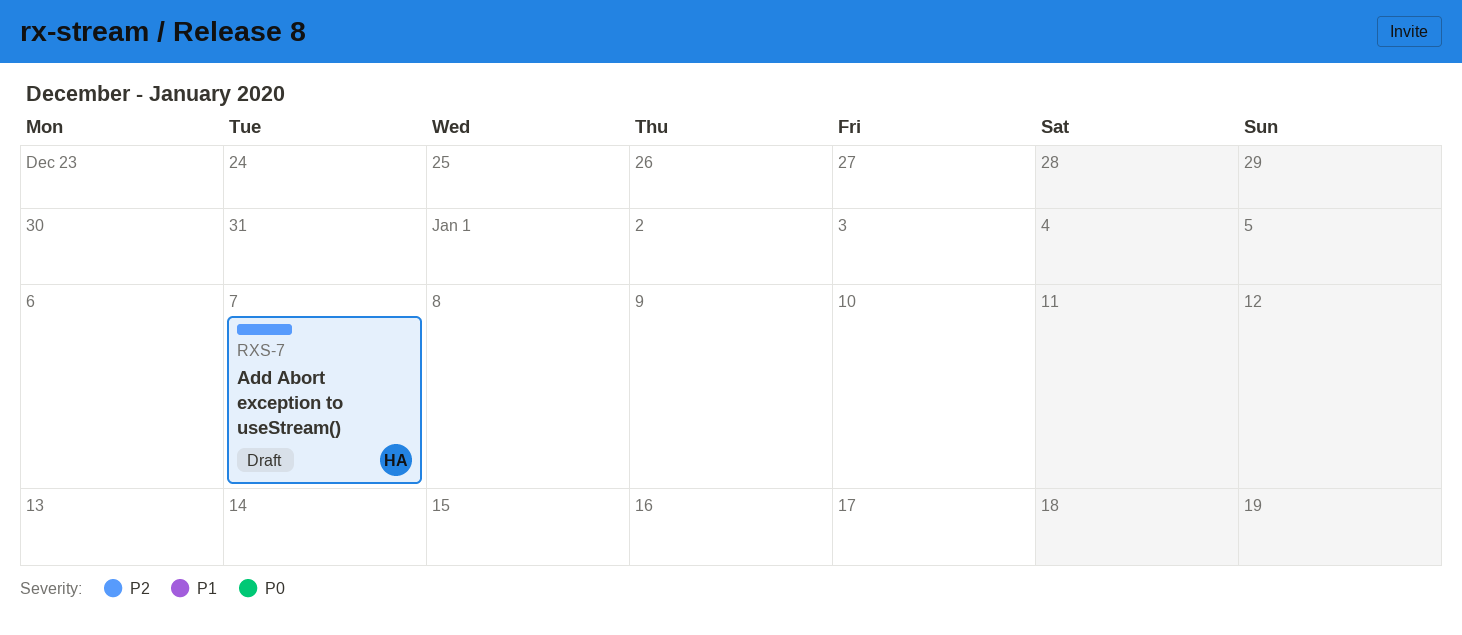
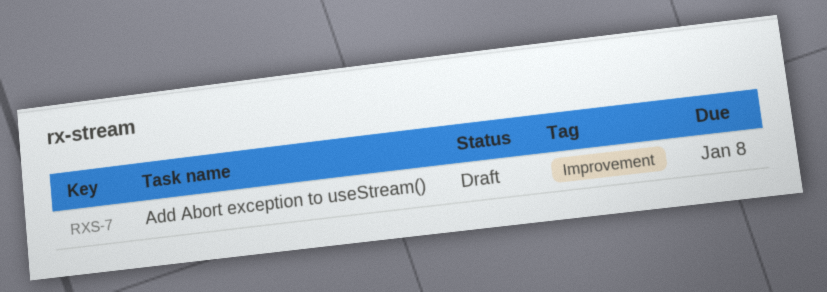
RXS-7, due: Jan 7 -> Jan 8

